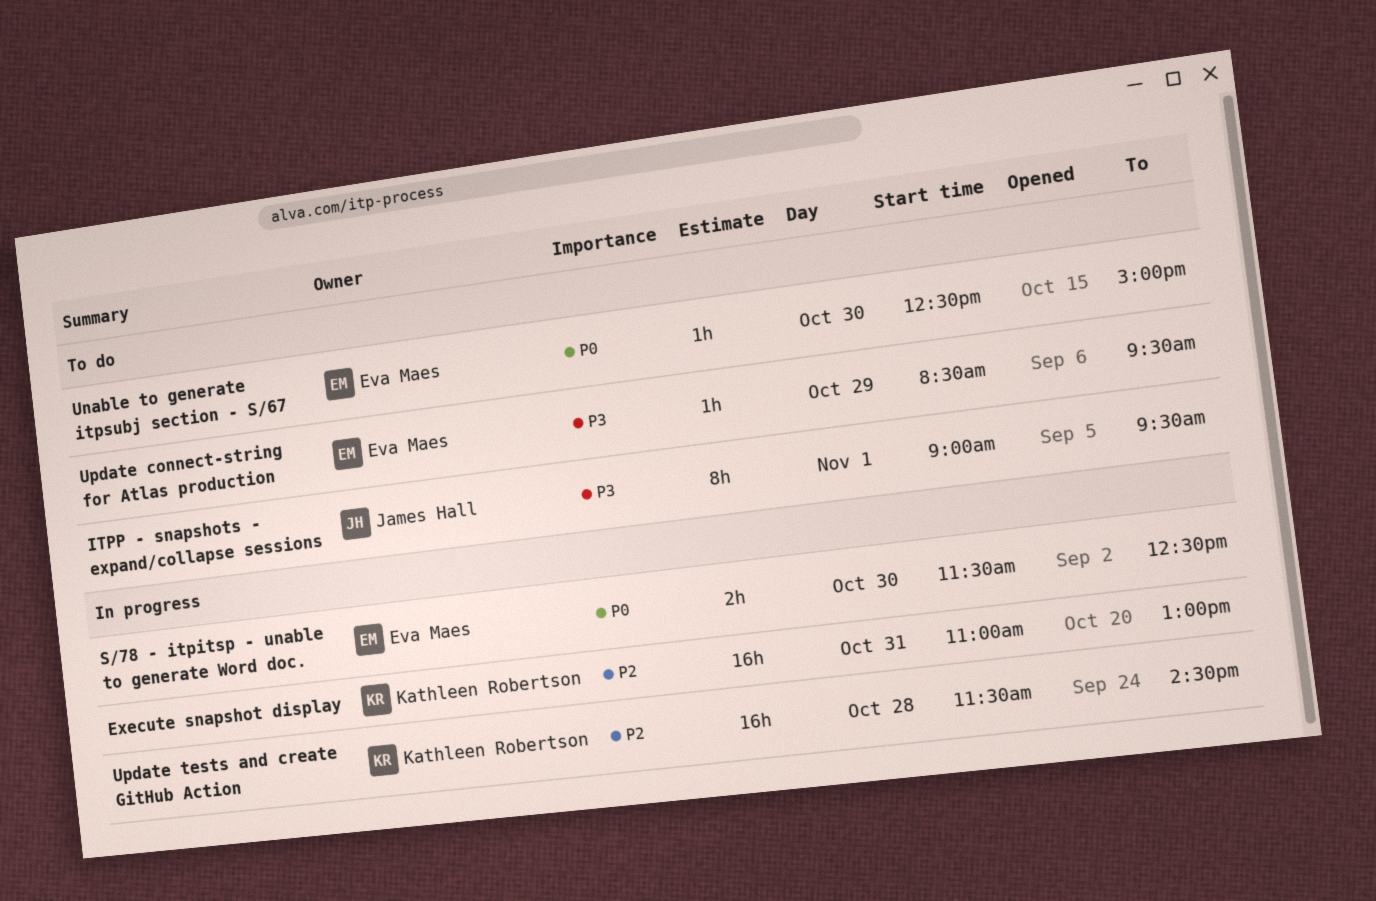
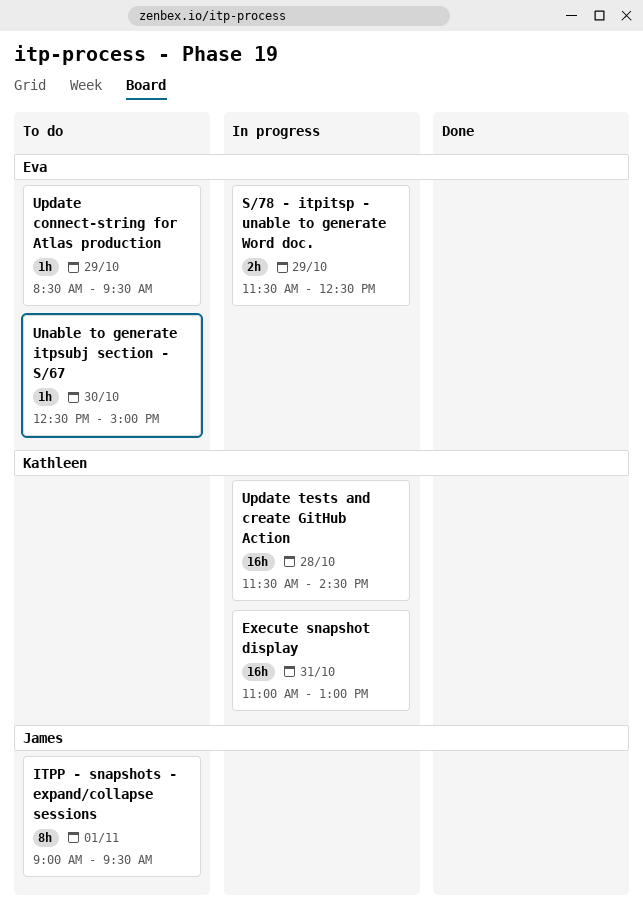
S/78 - itpitsp - unable to generate Word doc., day: Oct 30 -> Oct 29

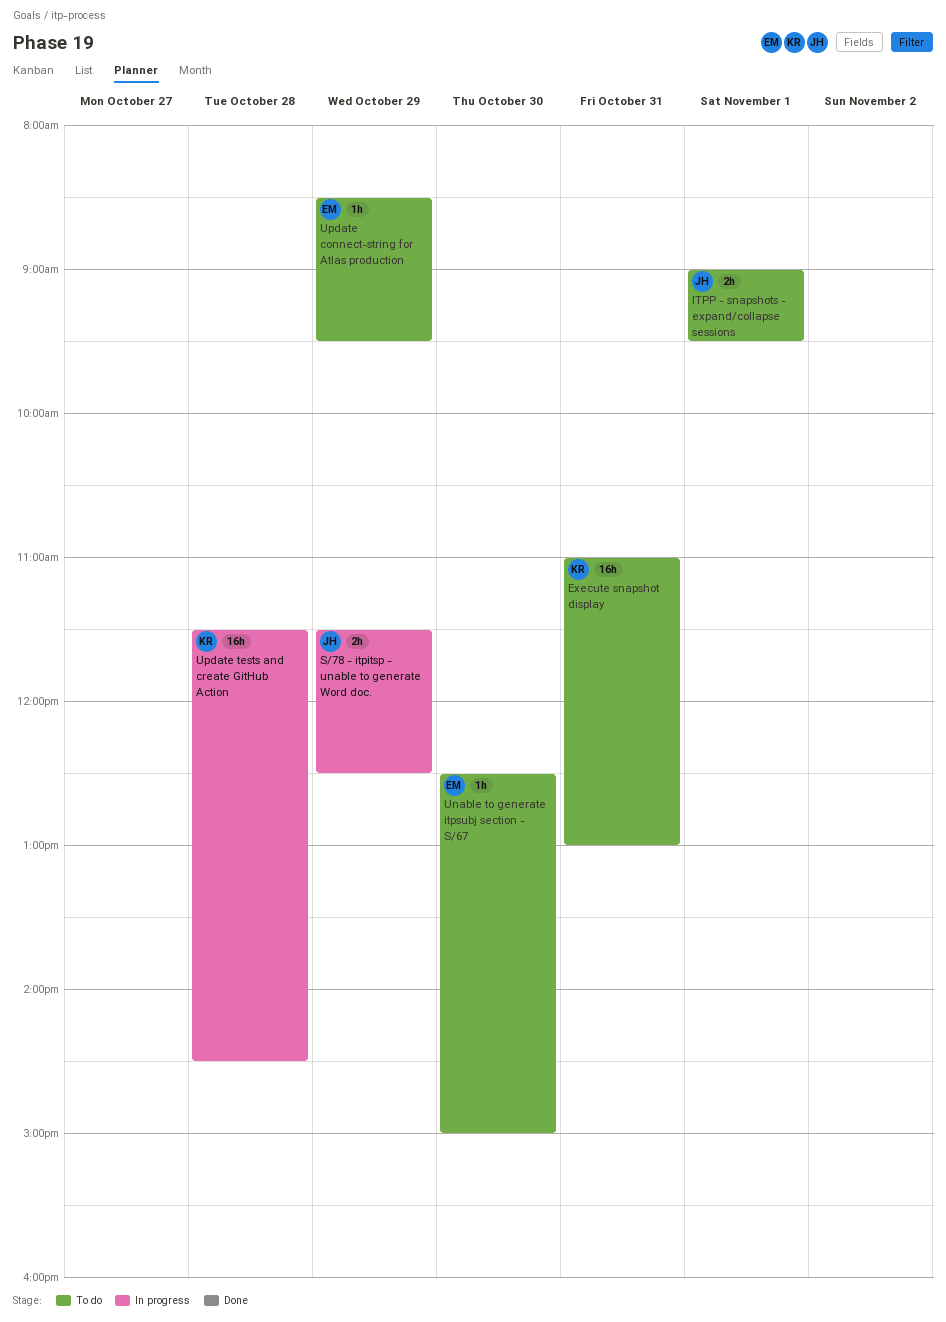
Execute snapshot display, status: In progress -> To do
ITPP - snapshots - expand/collapse sessions, estimate: 8h -> 2h
S/78 - itpitsp - unable to generate Word doc., owner: Eva -> James

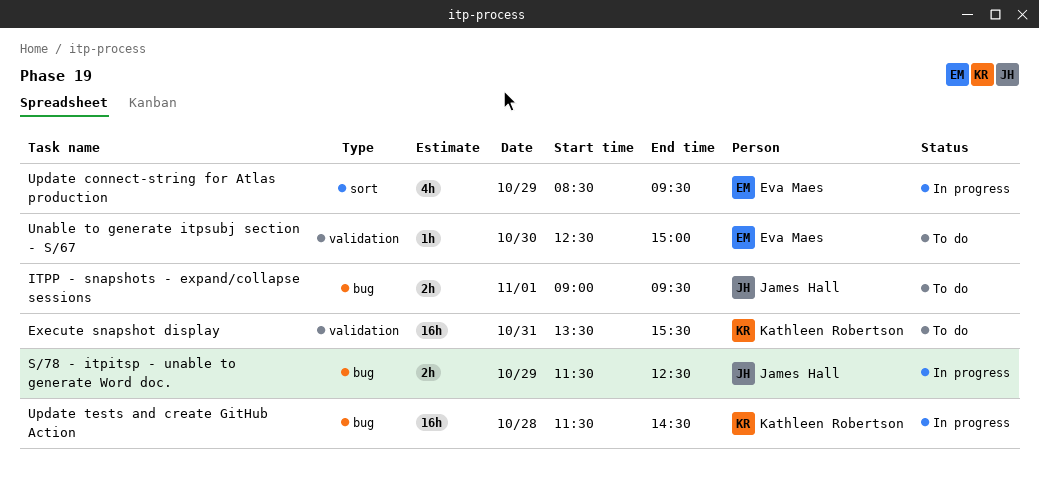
Execute snapshot display, begins: 11:00 -> 13:30
Execute snapshot display, ends: 13:00 -> 15:30
Update connect-string for Atlas production, status: To do -> In progress
Update connect-string for Atlas production, estimate: 1h -> 4h

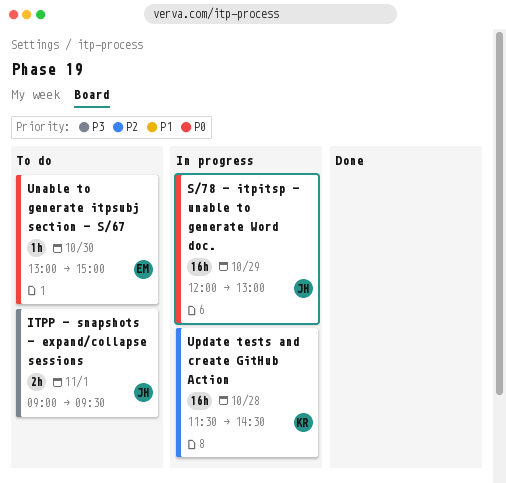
Execute snapshot display: present -> none
S/78 - itpitsp - unable to generate Word doc., estimate: 2h -> 16h
S/78 - itpitsp - unable to generate Word doc., begins: 11:30 -> 12:00
S/78 - itpitsp - unable to generate Word doc., ends: 12:30 -> 13:00
Unable to generate itpsubj section - S/67, begins: 12:30 -> 13:00
Update connect-string for Atlas production: present -> none

